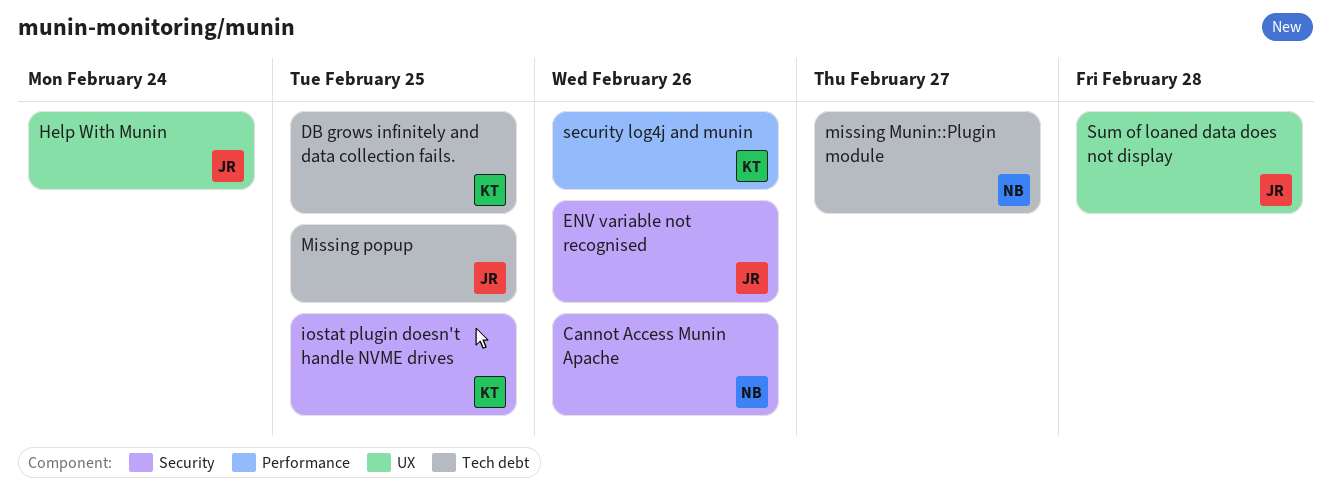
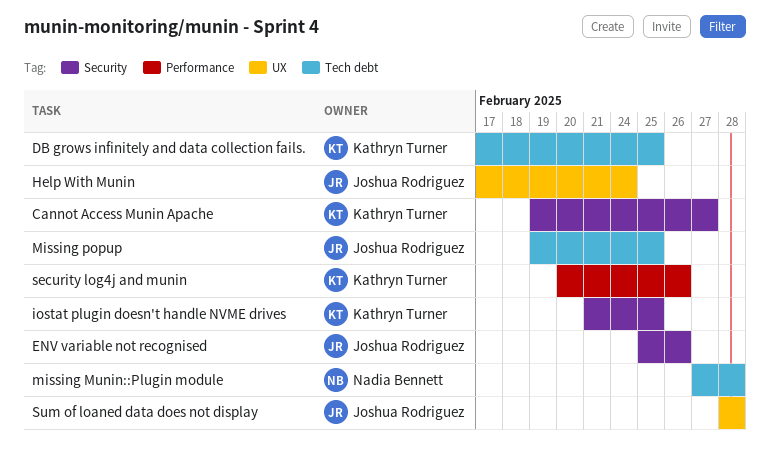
Cannot Access Munin Apache, owner: Nadia Bennett -> Kathryn Turner
Cannot Access Munin Apache, due: Feb 26 -> Feb 27
missing Munin::Plugin module, due: Feb 27 -> Feb 28

